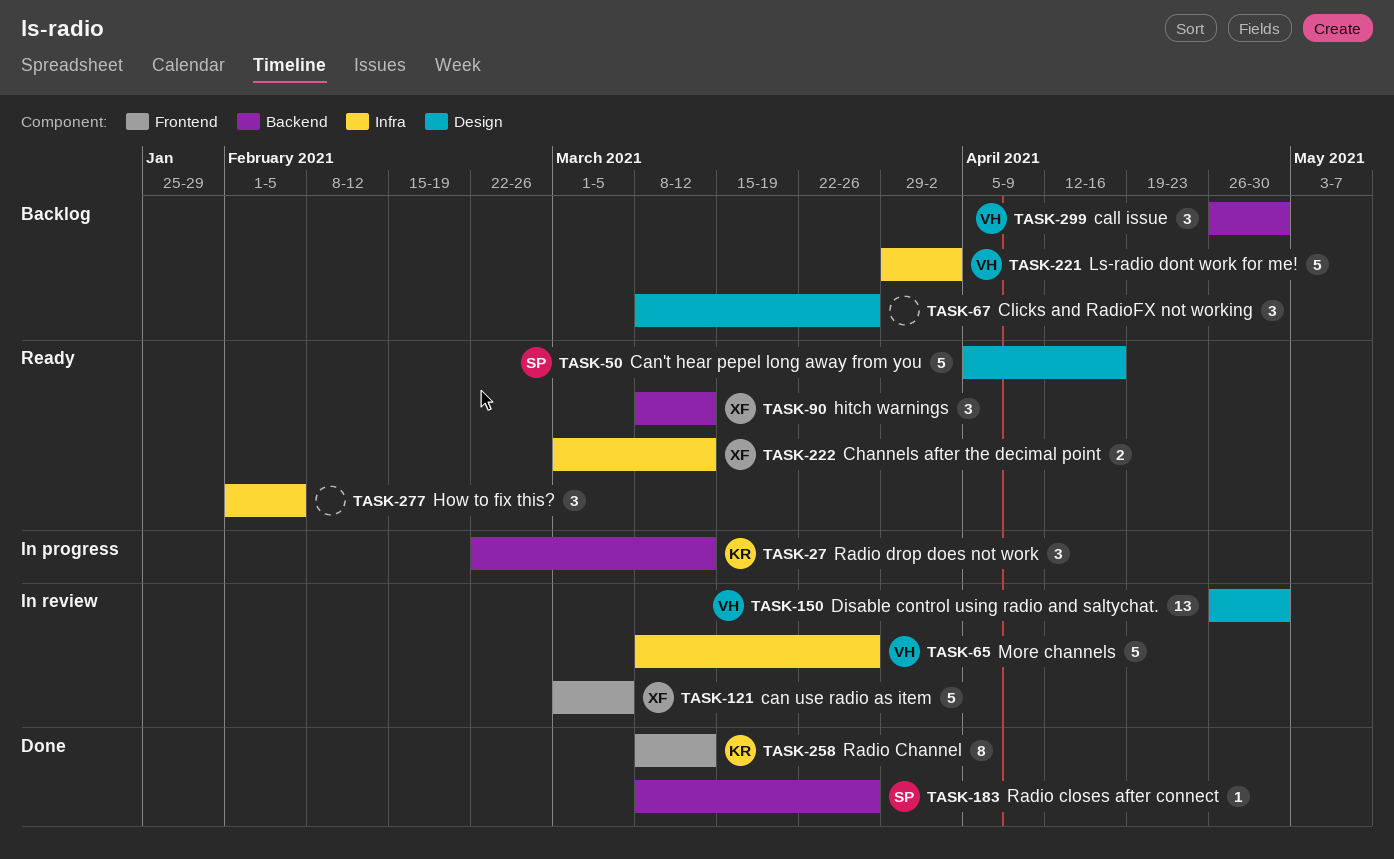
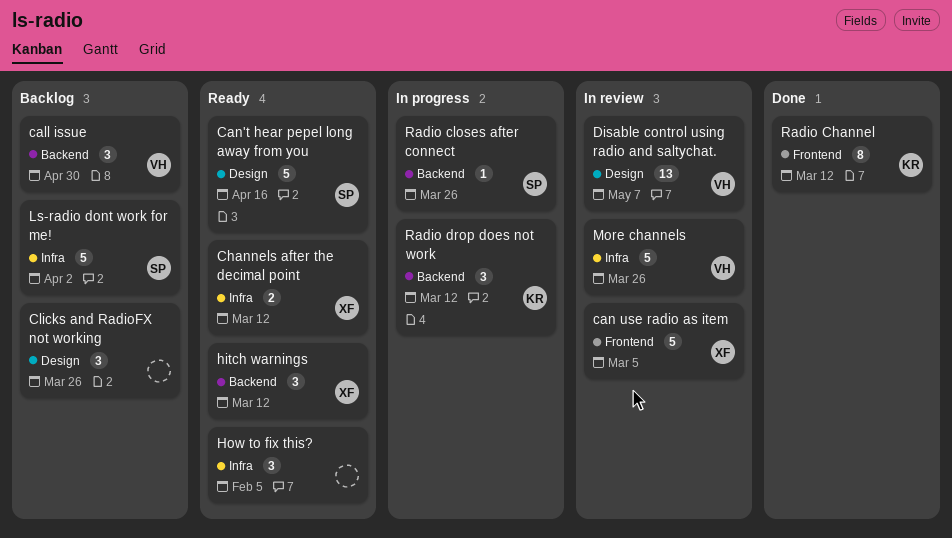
Disable control using radio and saltychat., due: Apr 30 -> May 7
Ls-radio dont work for me!, owner: VH -> SP
Radio closes after connect, status: Done -> In progress

